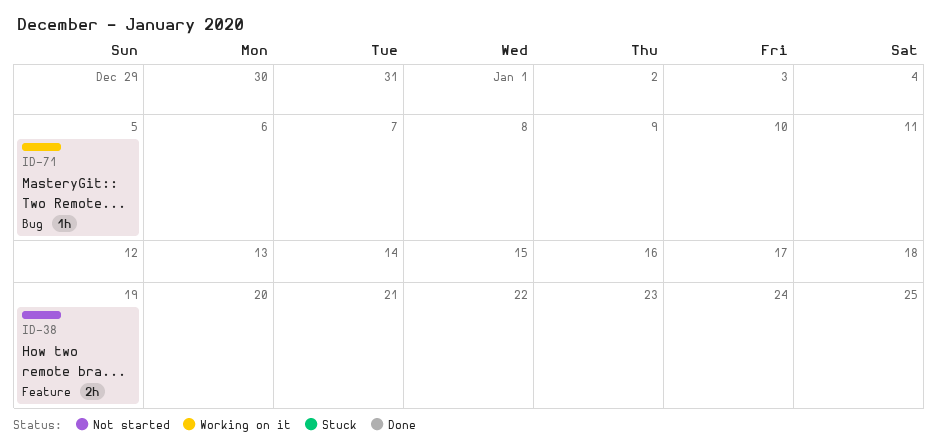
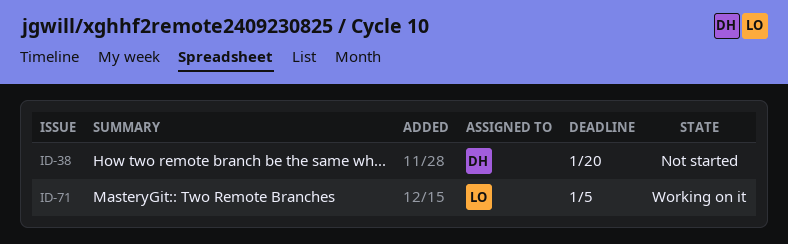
ID-38, due: Jan 19 -> Jan 20

